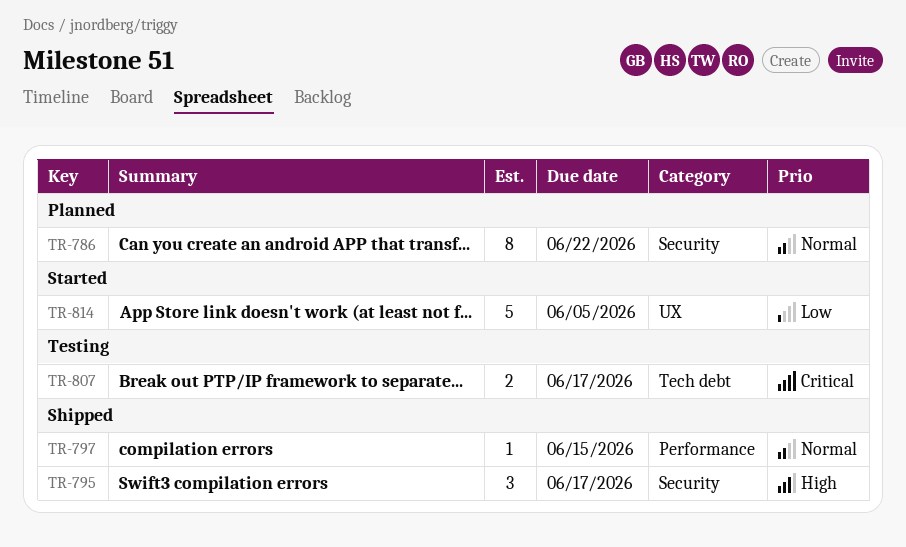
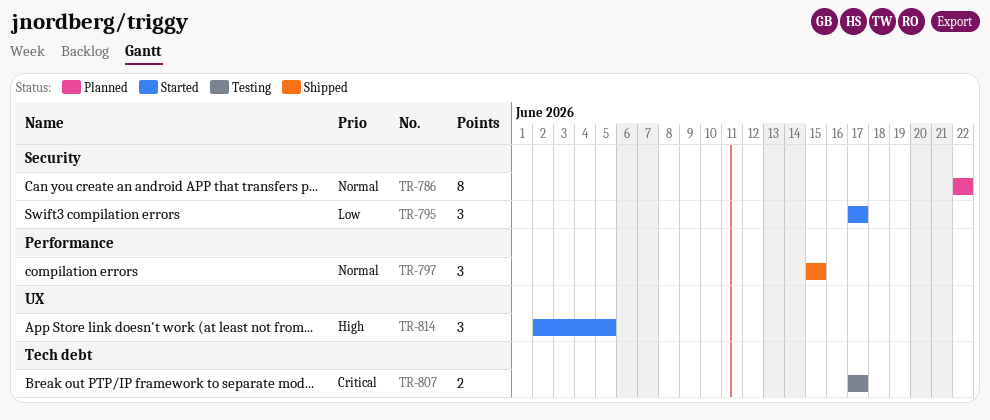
TR-795, status: Shipped -> Started
TR-795, priority: High -> Low
TR-797, estimate: 1 -> 3
TR-814, priority: Low -> High
TR-814, estimate: 5 -> 3

